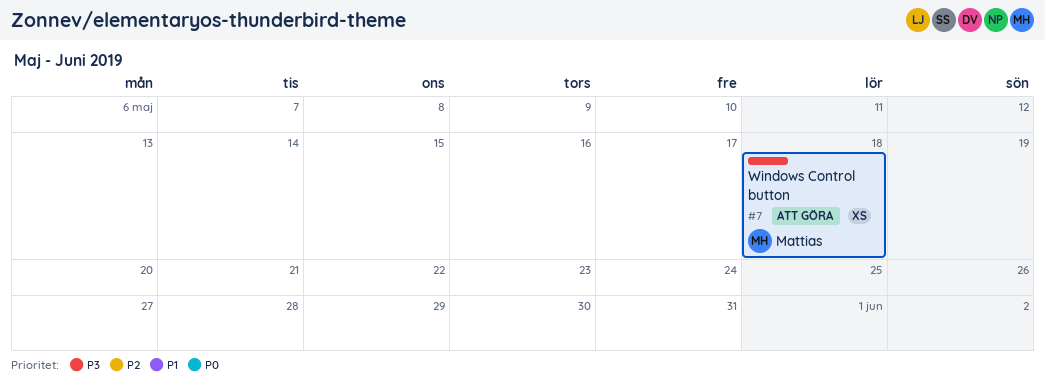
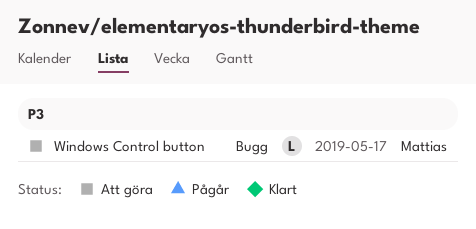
Windows Control button, estimate: XS -> L
Windows Control button, due: May 18 -> May 17

